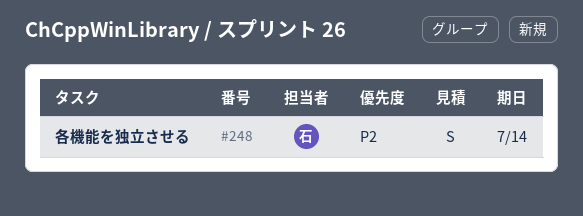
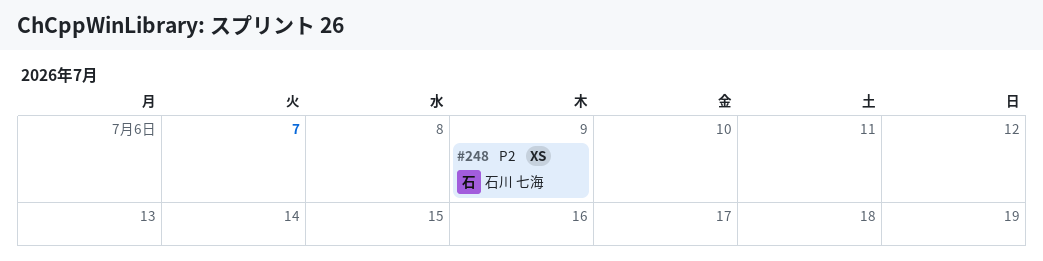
#248, estimate: S -> XS
#248, due: Jul 14 -> Jul 9

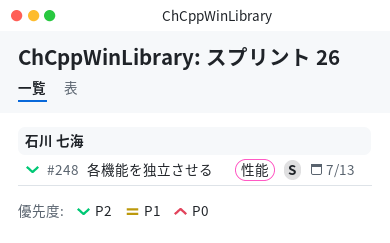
#248, estimate: XS -> S
#248, due: Jul 9 -> Jul 13

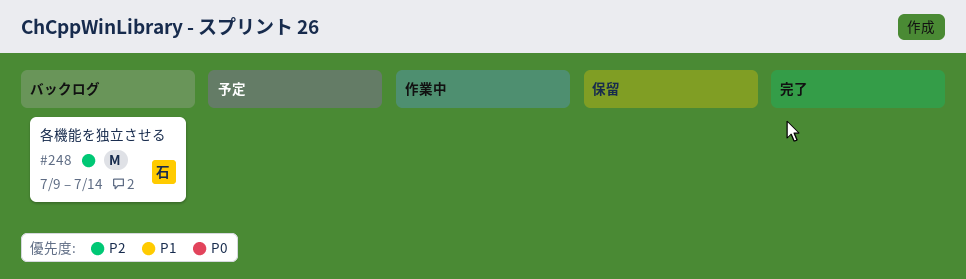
#248, estimate: S -> M
#248, due: Jul 13 -> Jul 14

